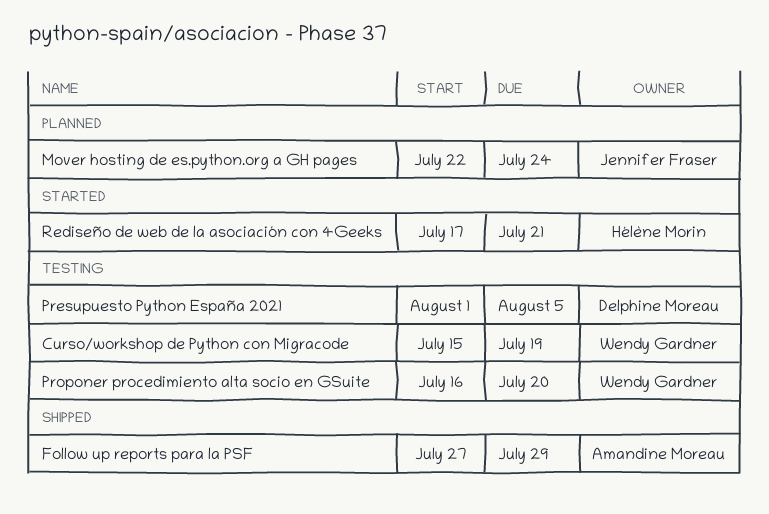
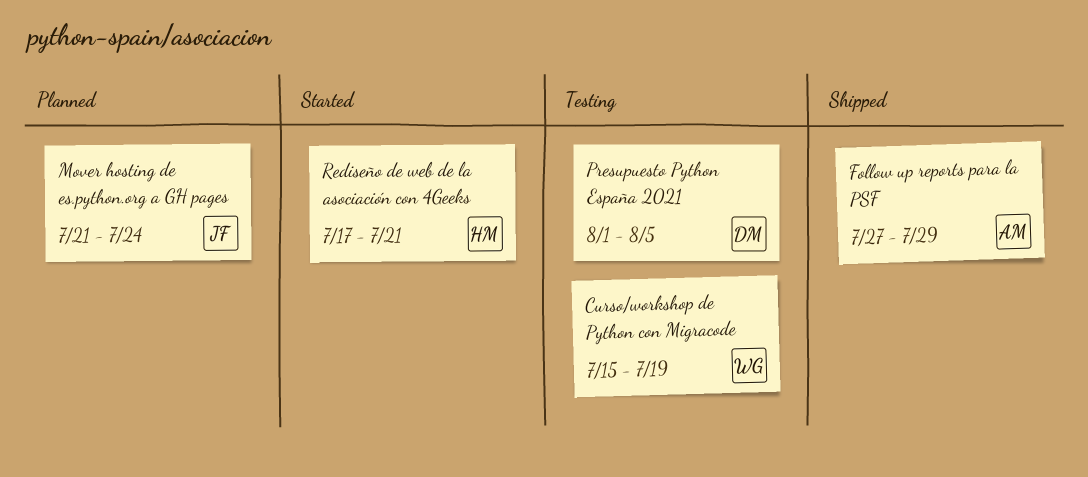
Mover hosting de es.python.org a GH pages, start: Jul 22 -> Jul 21
Proponer procedimiento alta socio en GSuite: present -> none

